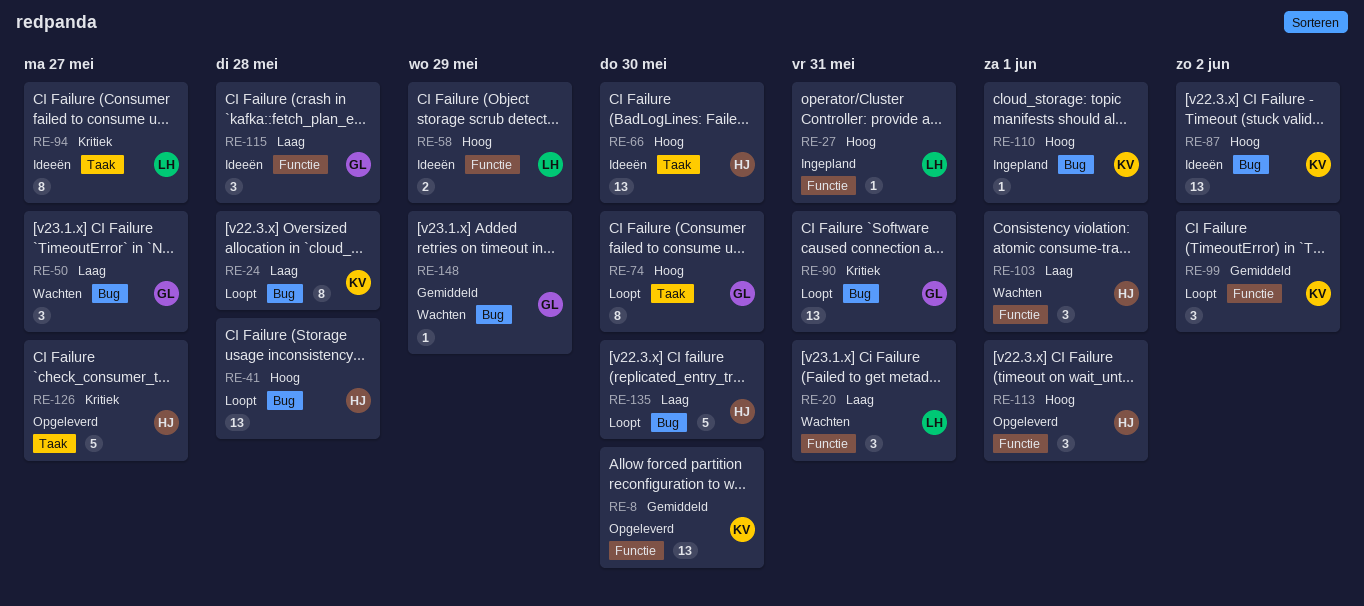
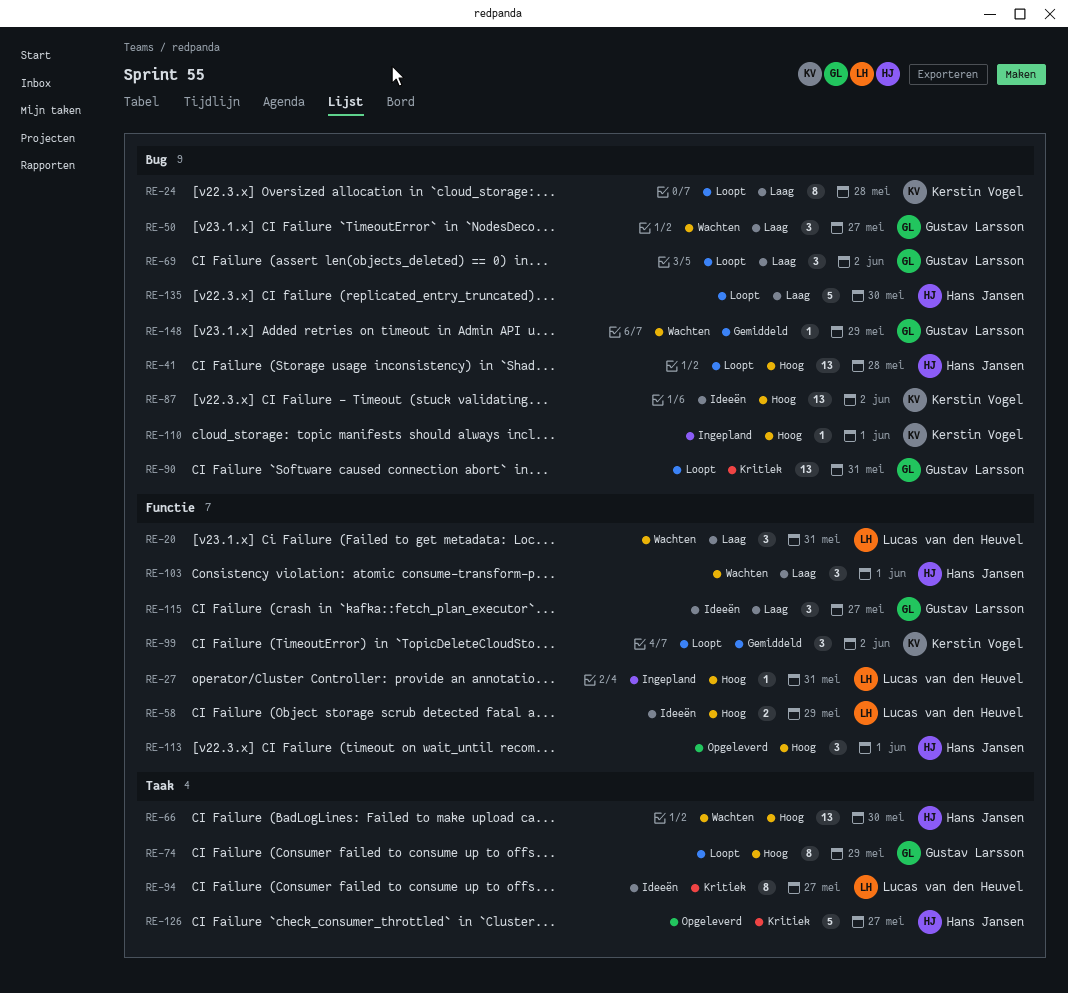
RE-8: present -> none
RE-66, status: Ideeën -> Wachten
RE-69: none -> present
RE-74, due: May 30 -> May 29
RE-115, due: May 28 -> May 27

